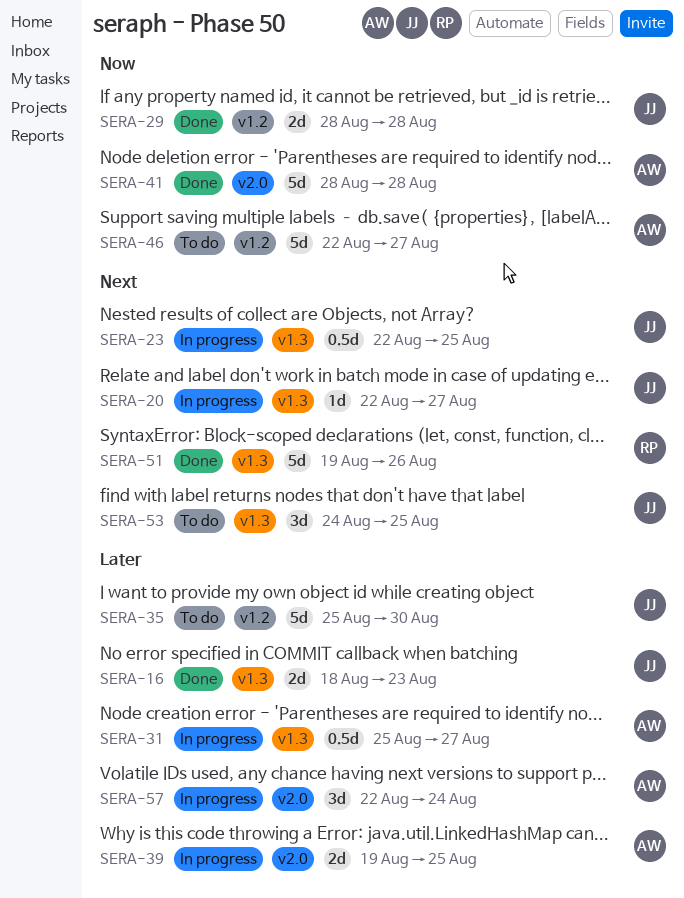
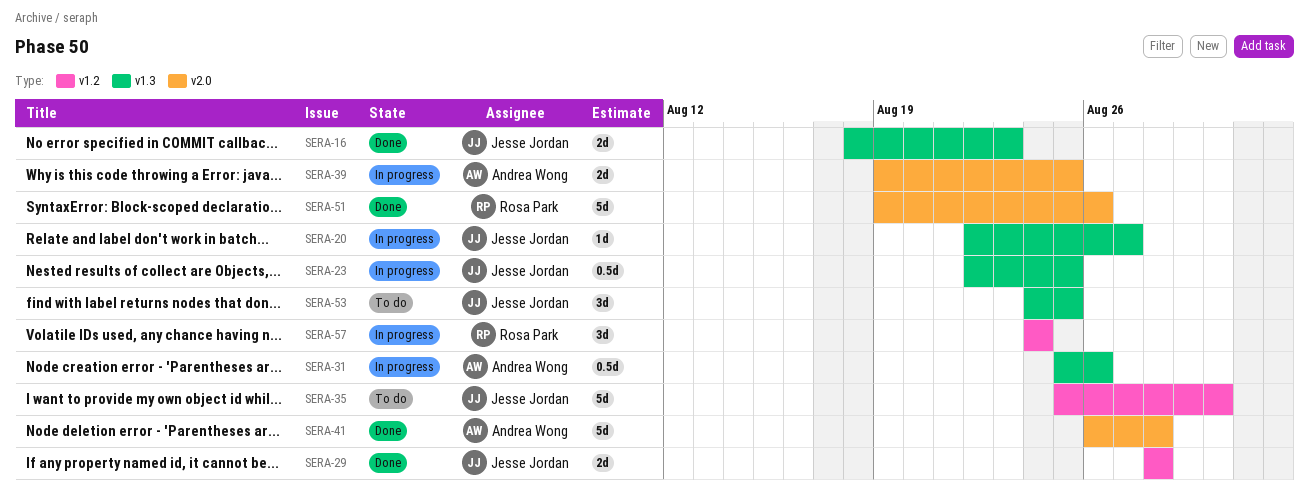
SERA-31, due: Aug 27 -> Aug 26
SERA-41, start: Aug 28 -> Aug 26
SERA-46: present -> none
SERA-51, label: v1.3 -> v2.0
SERA-57, owner: Andrea Wong -> Rosa Park
SERA-57, label: v2.0 -> v1.2
SERA-57, start: Aug 22 -> Aug 24

